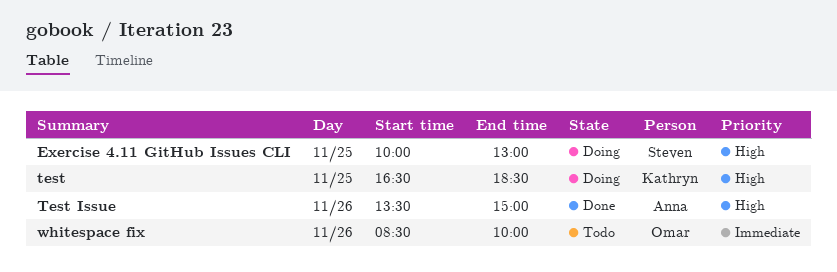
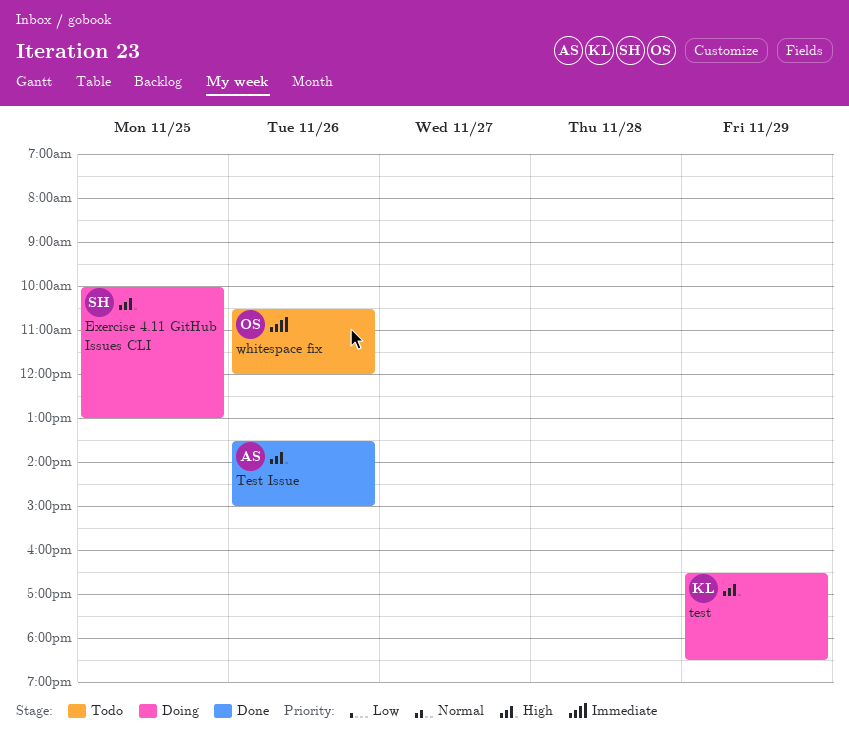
test, day: Nov 25 -> Nov 29
whitespace fix, begins: 08:30 -> 10:30
whitespace fix, ends: 10:00 -> 12:00

